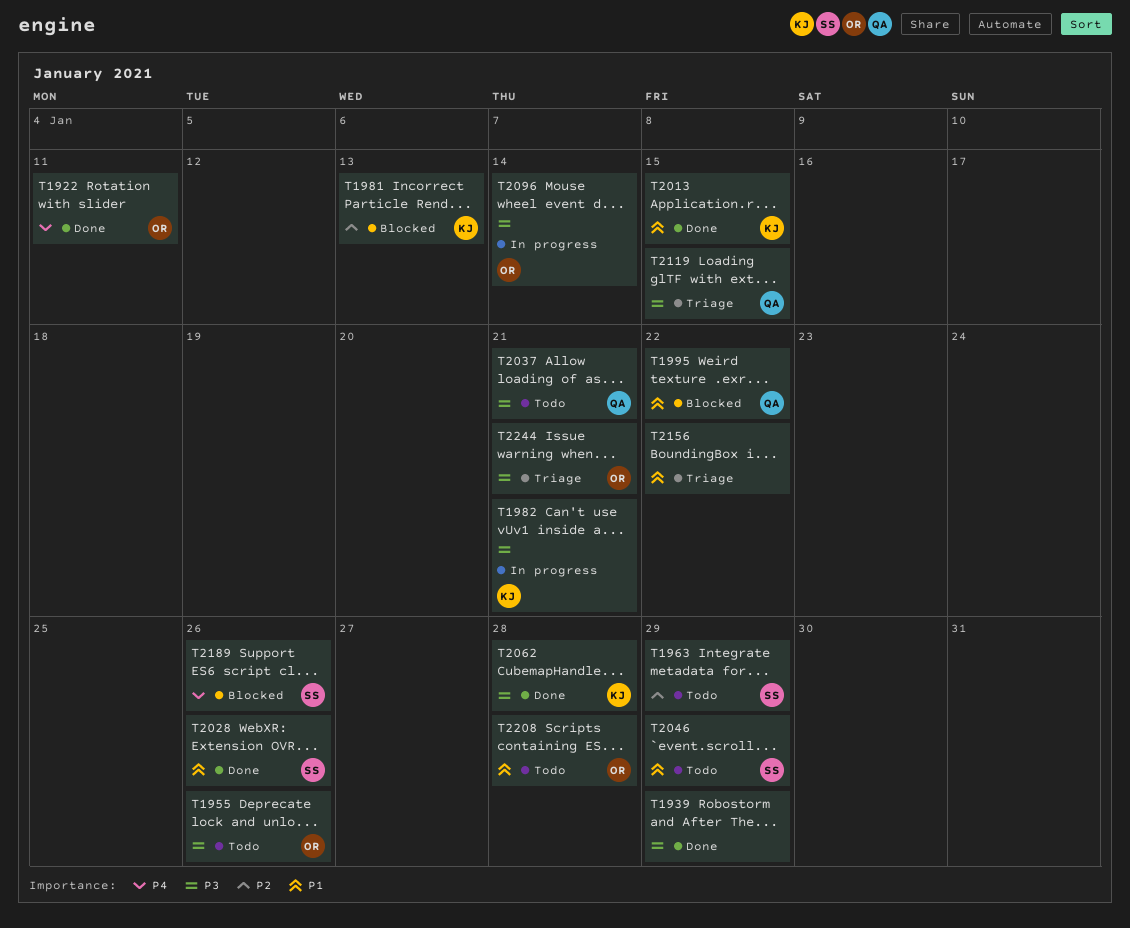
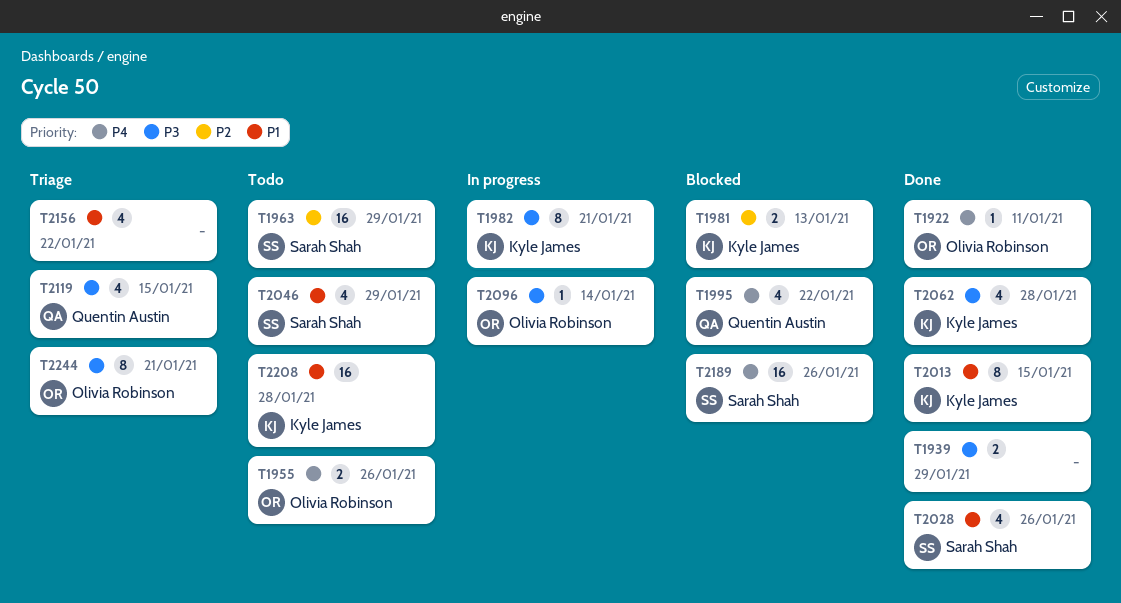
T1955, priority: P3 -> P4
T1995, priority: P1 -> P4
T2037: present -> none
T2208, owner: Olivia Robinson -> Kyle James

